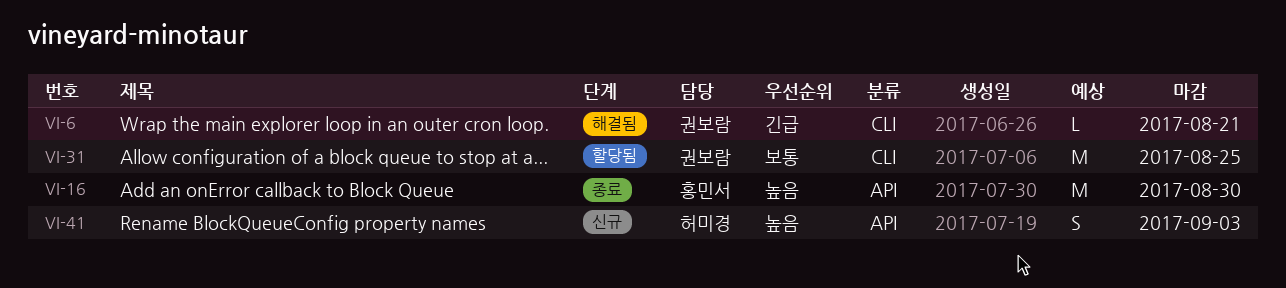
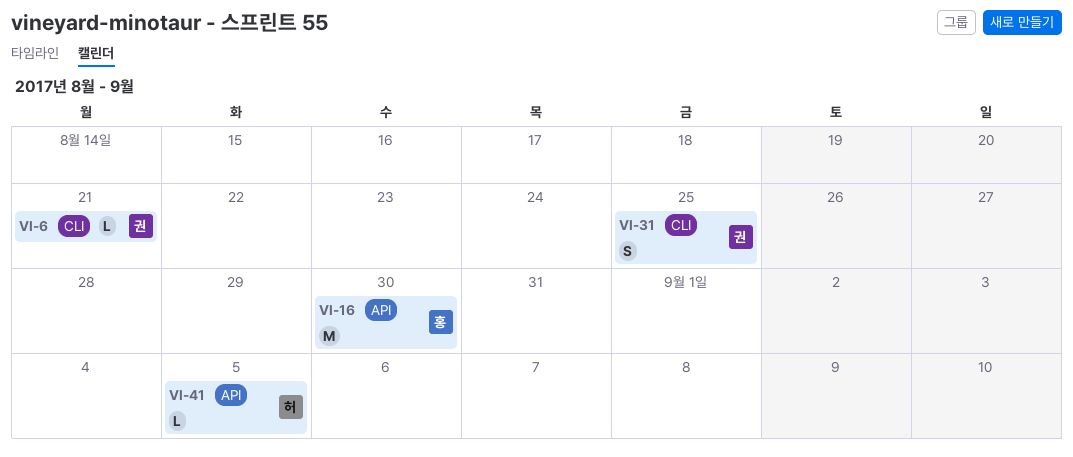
VI-31, estimate: M -> S
VI-41, estimate: S -> L
VI-41, due: Sep 3 -> Sep 5

